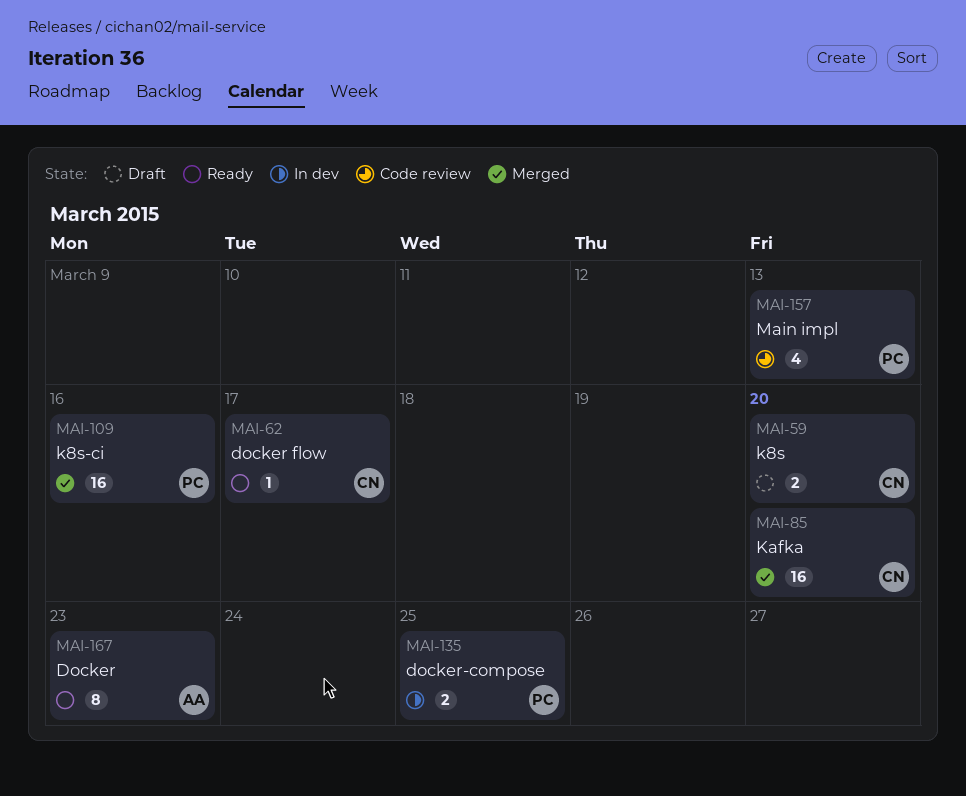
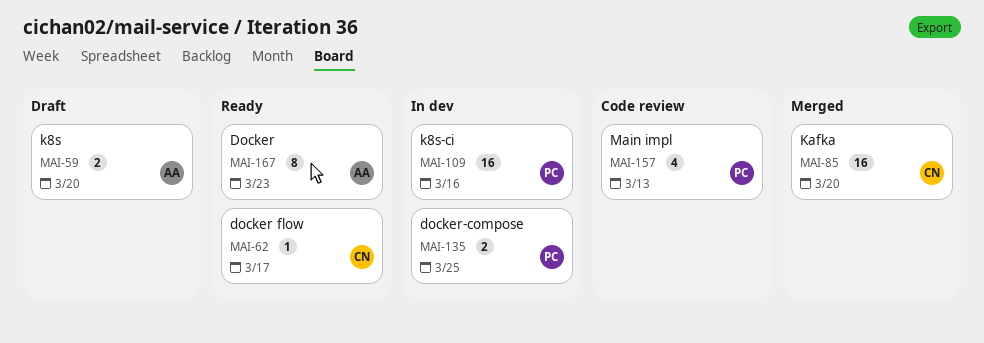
MAI-59, owner: CN -> AA
MAI-109, status: Merged -> In dev

